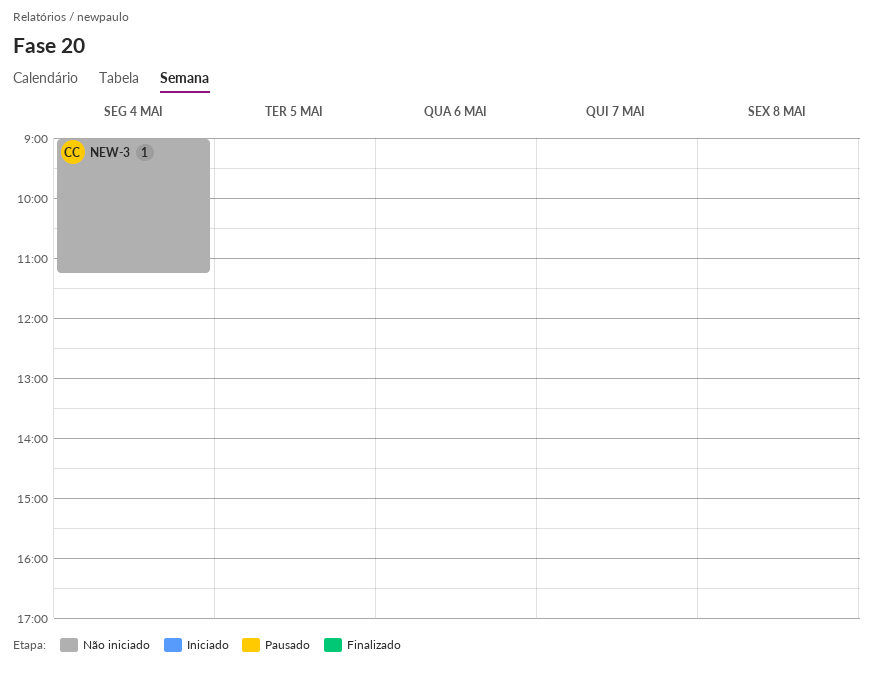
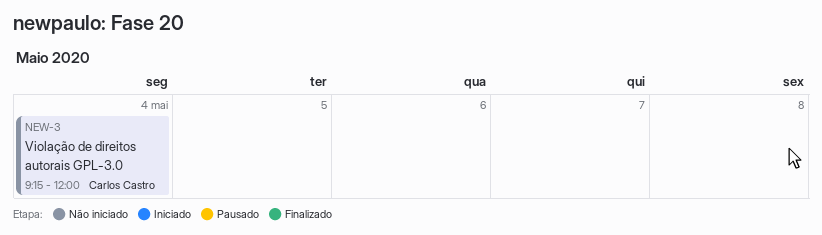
NEW-3, begins: 09:00 -> 09:15
NEW-3, ends: 11:15 -> 12:00

